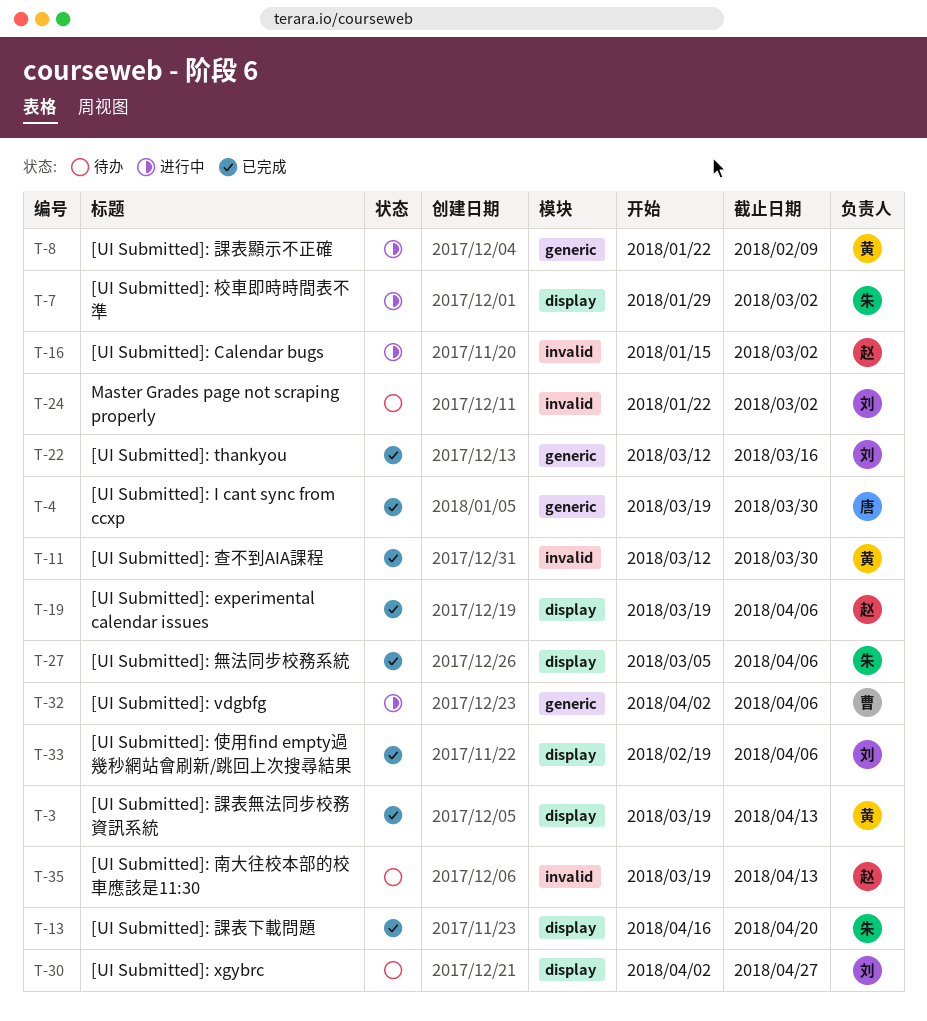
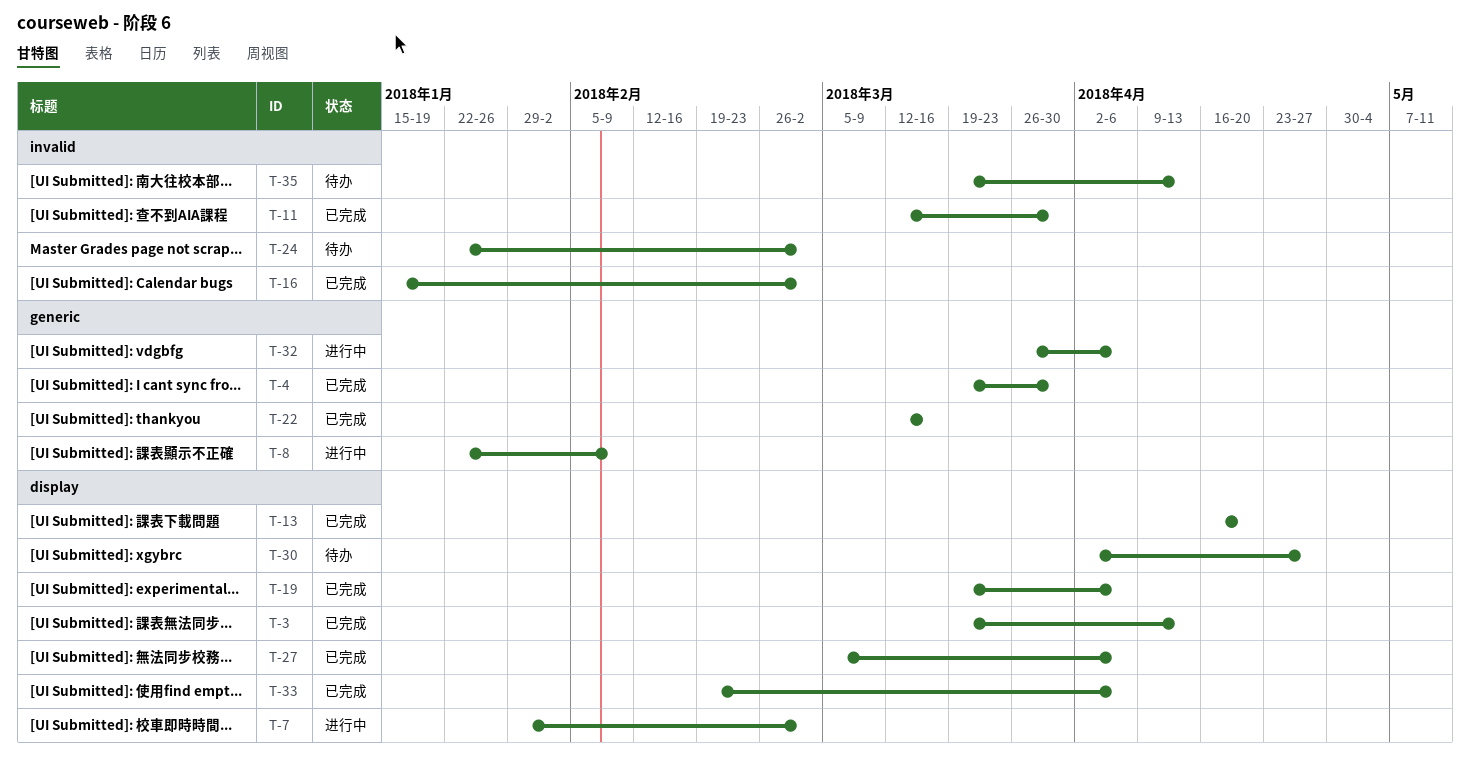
T-16, status: 进行中 -> 已完成
T-32, start: Apr 2 -> Mar 26

